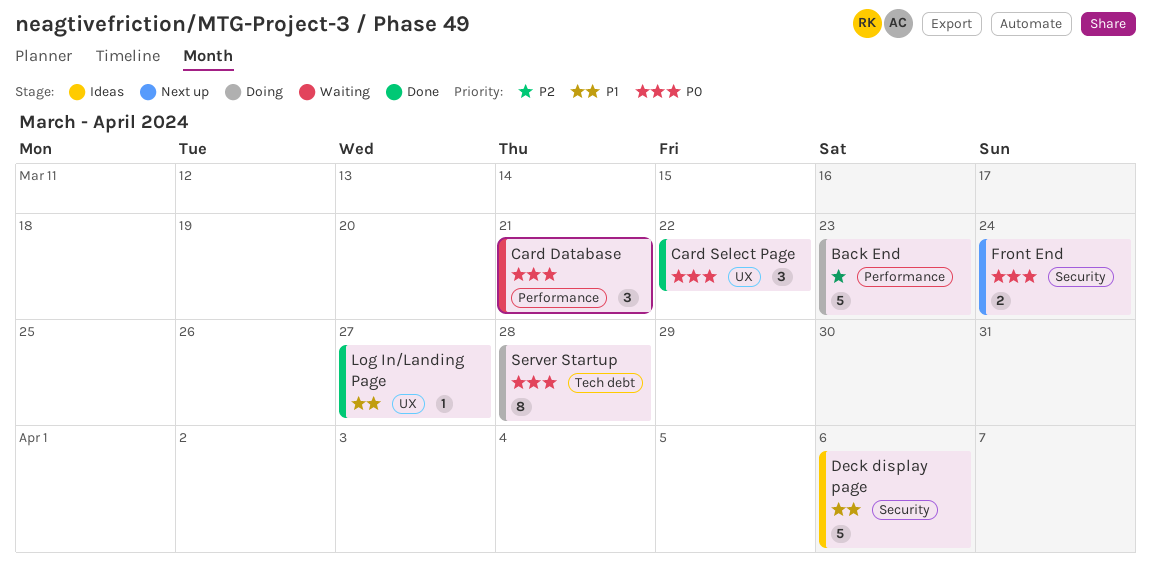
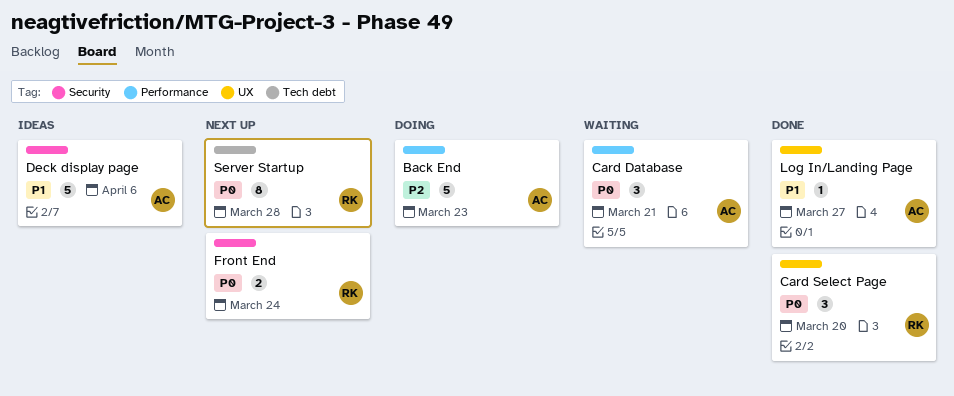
Card Select Page, due: Mar 22 -> Mar 20
Server Startup, status: Doing -> Next up

